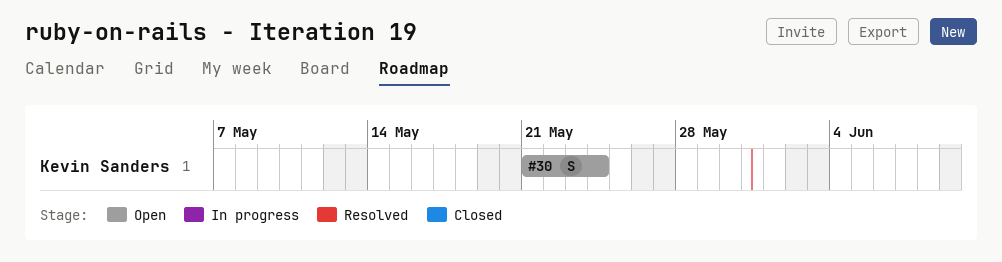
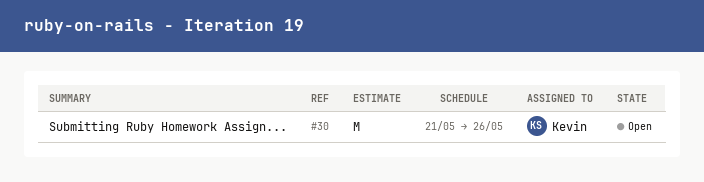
#30, estimate: S -> M
#30, due: May 24 -> May 26

